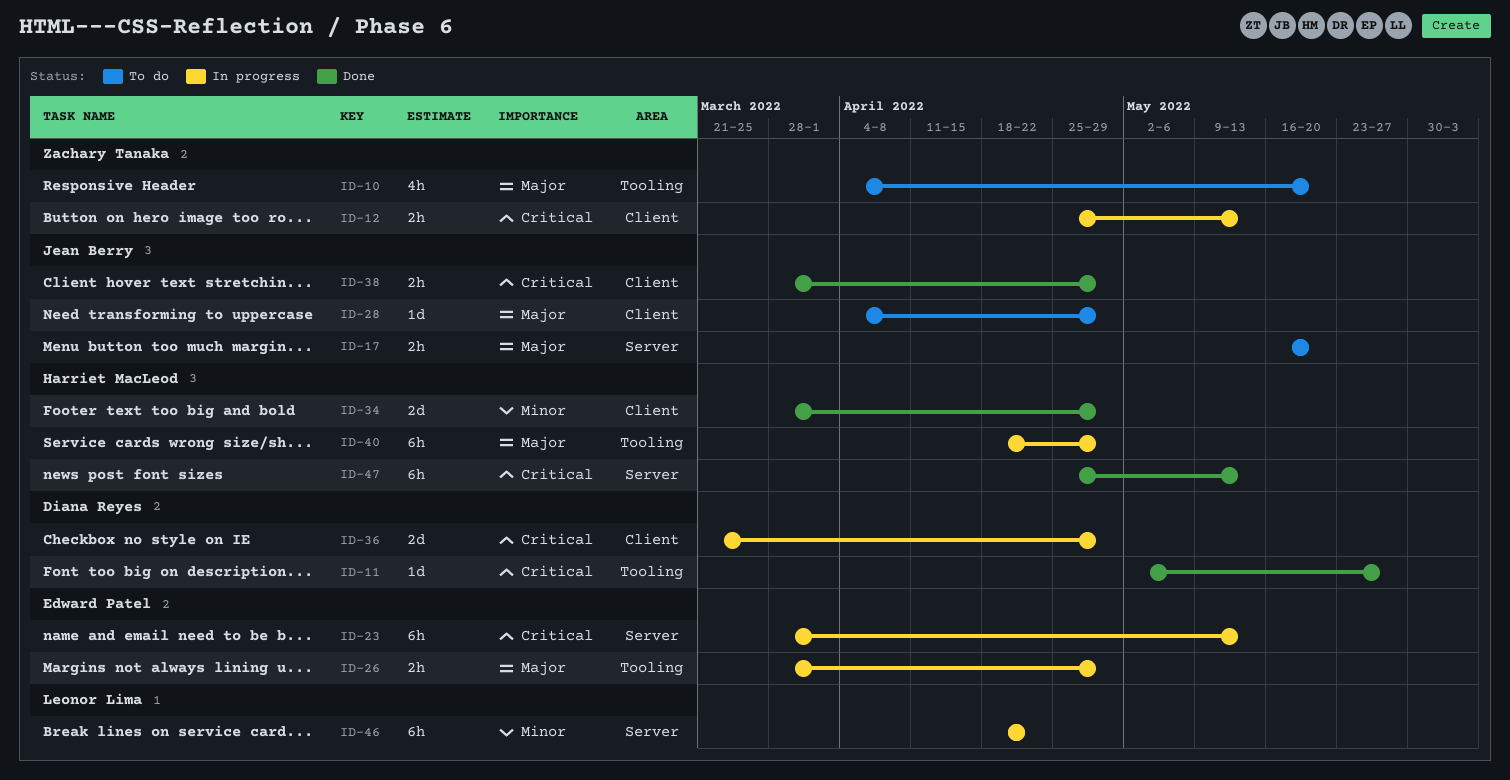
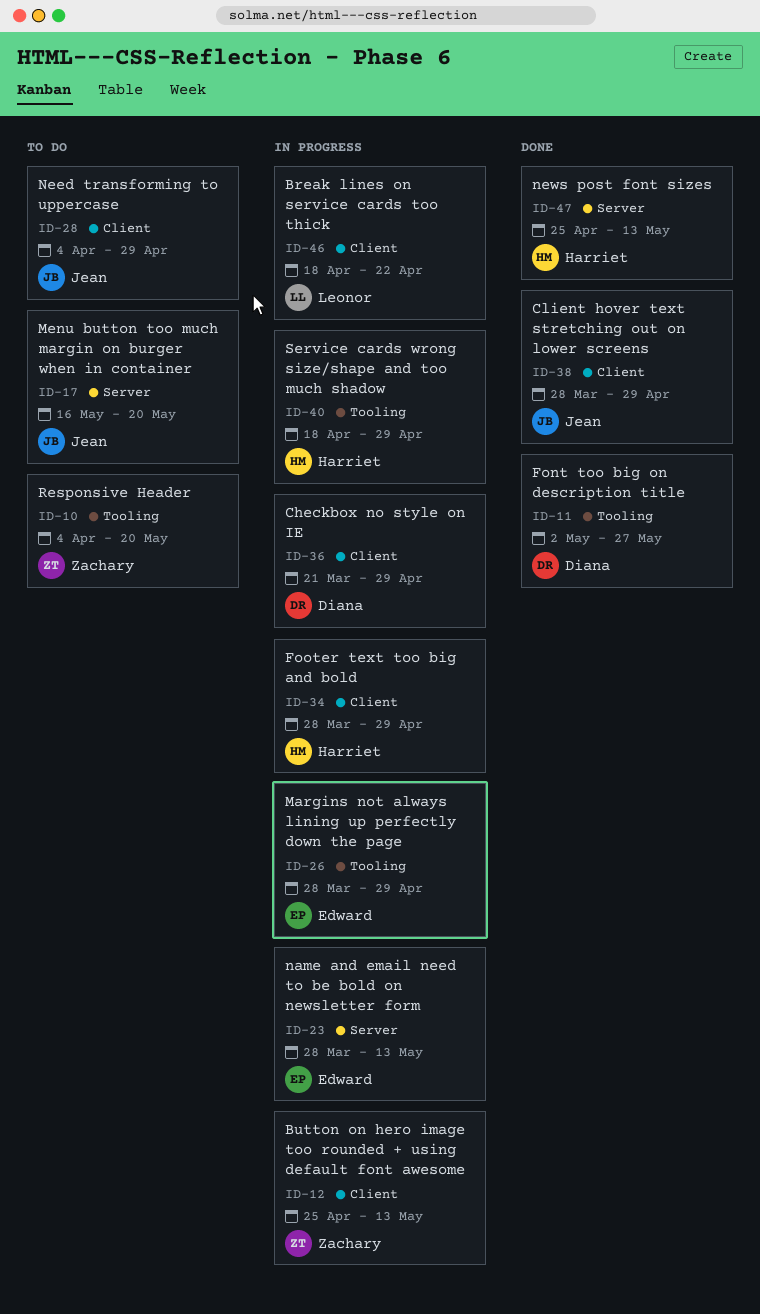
ID-34, status: Done -> In progress
ID-46, label: Server -> Client

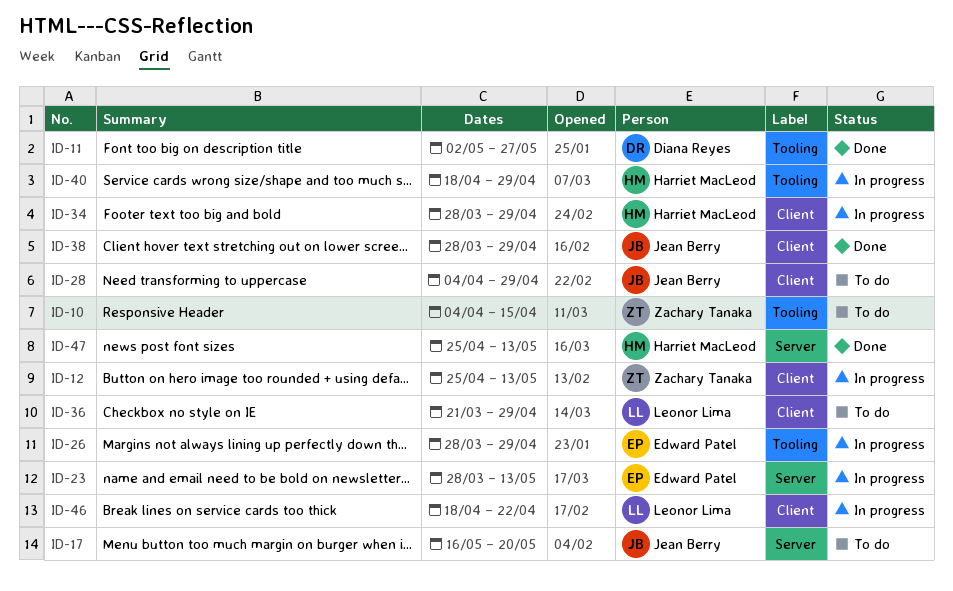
ID-10, due: May 20 -> Apr 15
ID-36, status: In progress -> To do
ID-36, owner: Diana Reyes -> Leonor Lima

